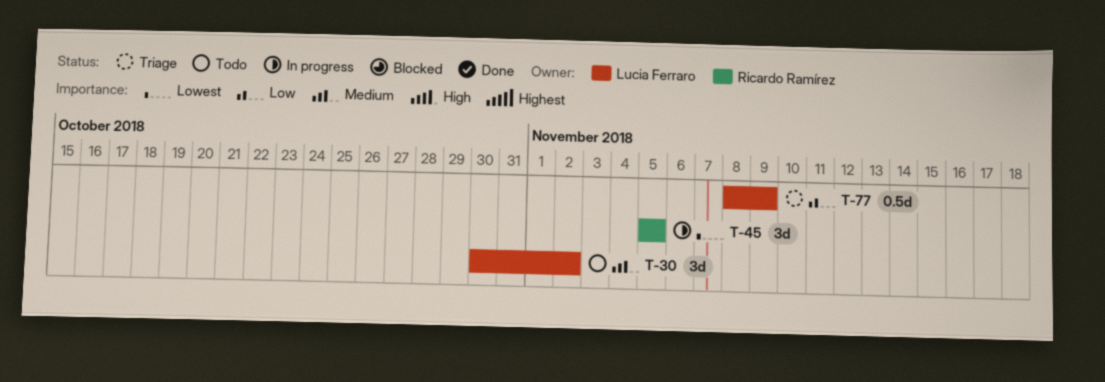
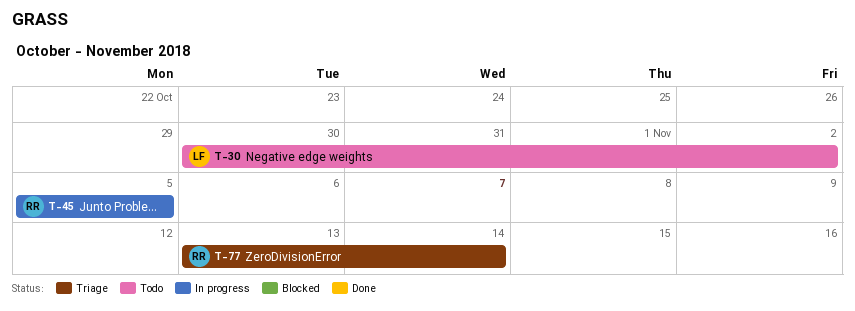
T-77, owner: Lucia Ferraro -> Ricardo Ramírez
T-77, start: Nov 8 -> Nov 13
T-77, due: Nov 9 -> Nov 14

